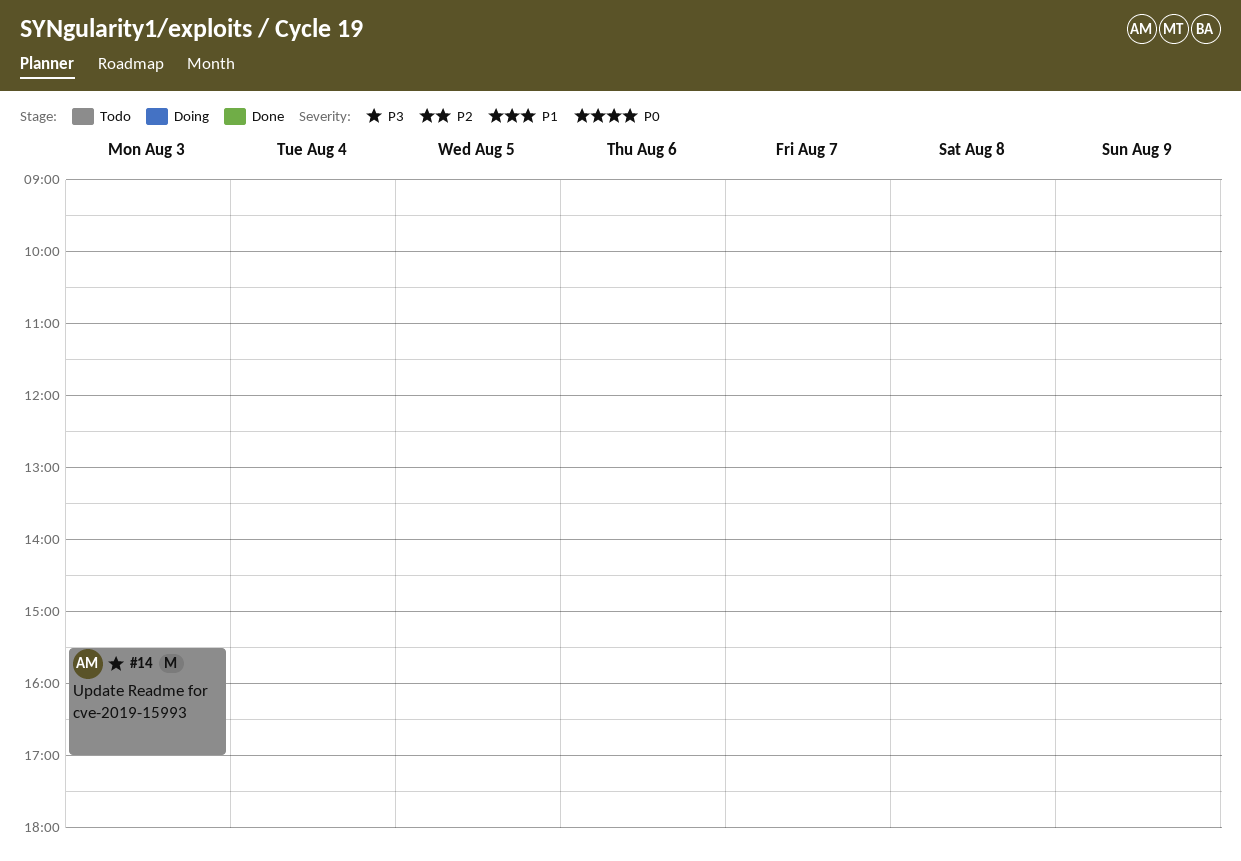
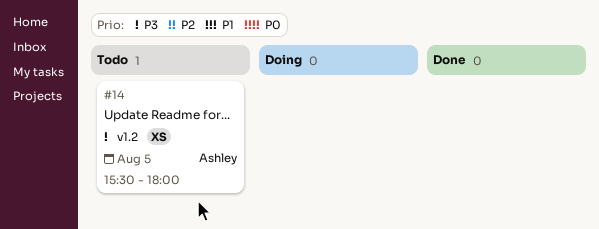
#14, estimate: M -> XS
#14, day: Aug 3 -> Aug 5
#14, ends: 17:00 -> 18:00

